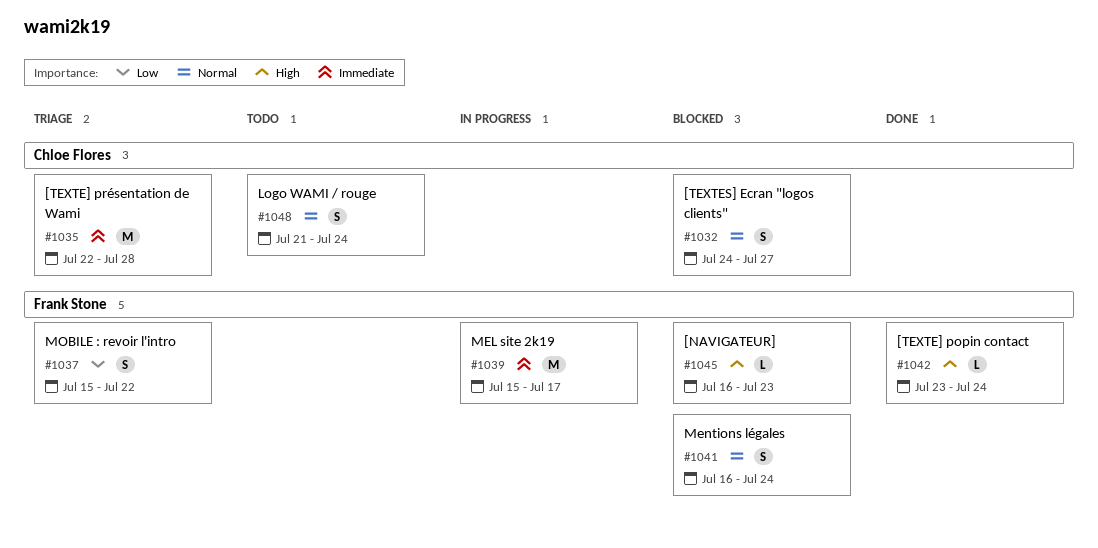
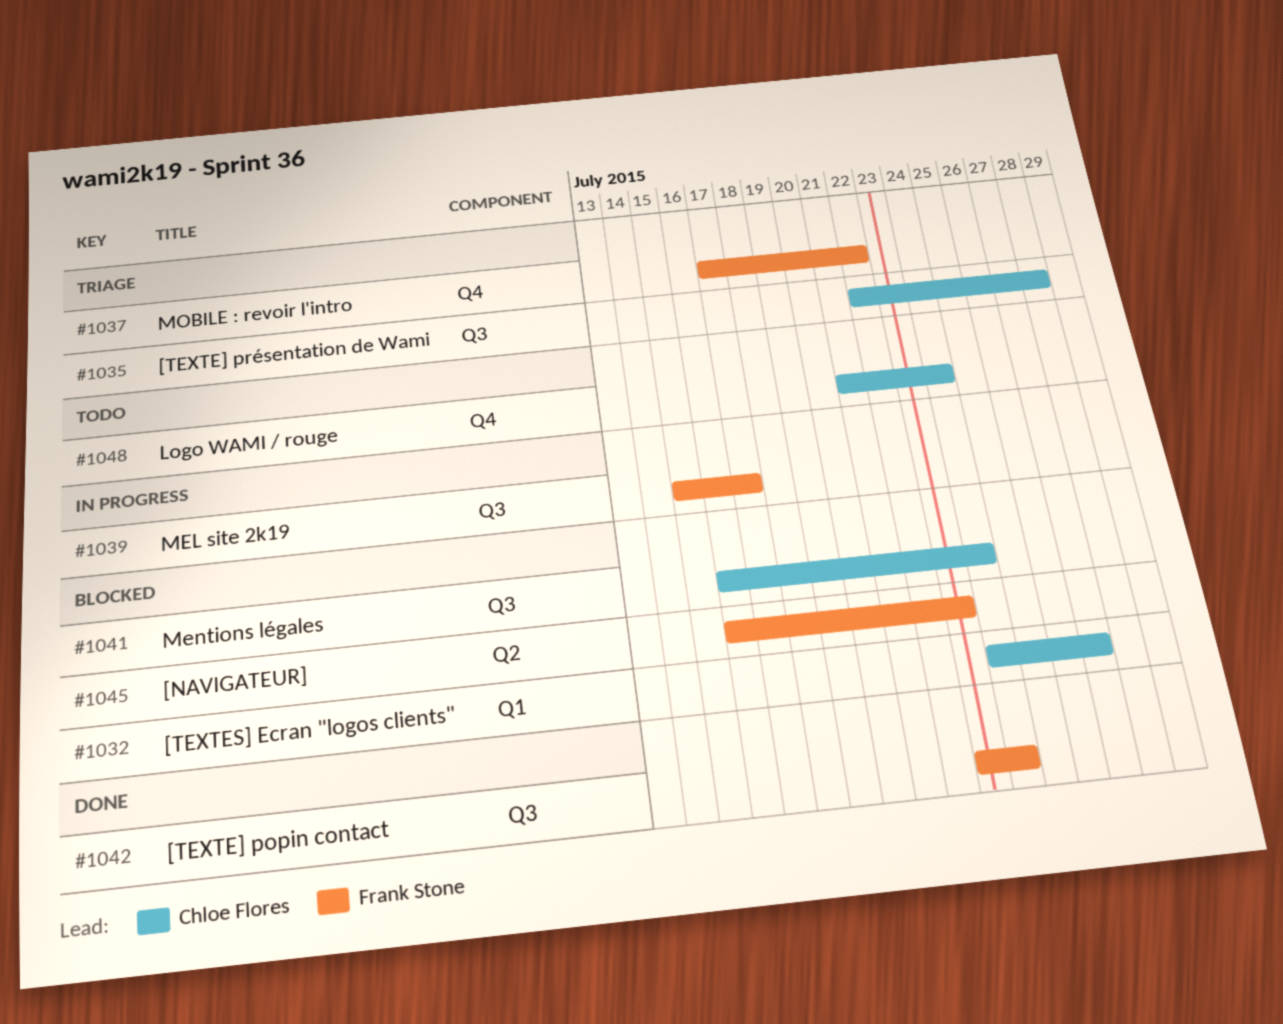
#1037, start: Jul 15 -> Jul 17
#1041, owner: Frank Stone -> Chloe Flores

